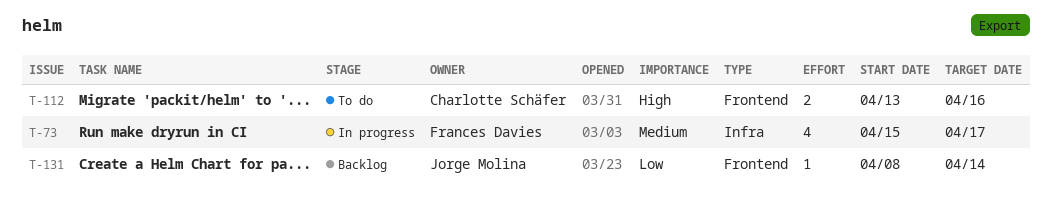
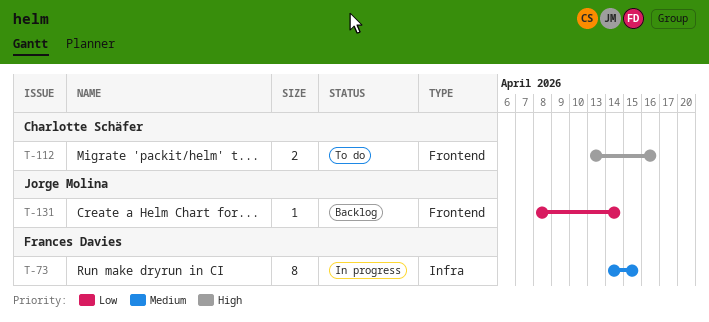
T-73, estimate: 4 -> 8
T-73, start: Apr 15 -> Apr 14
T-73, due: Apr 17 -> Apr 15

